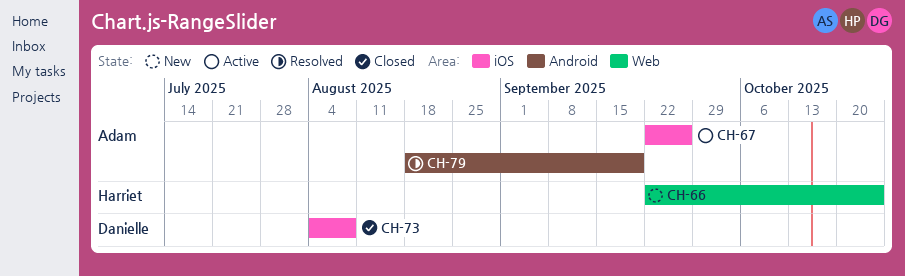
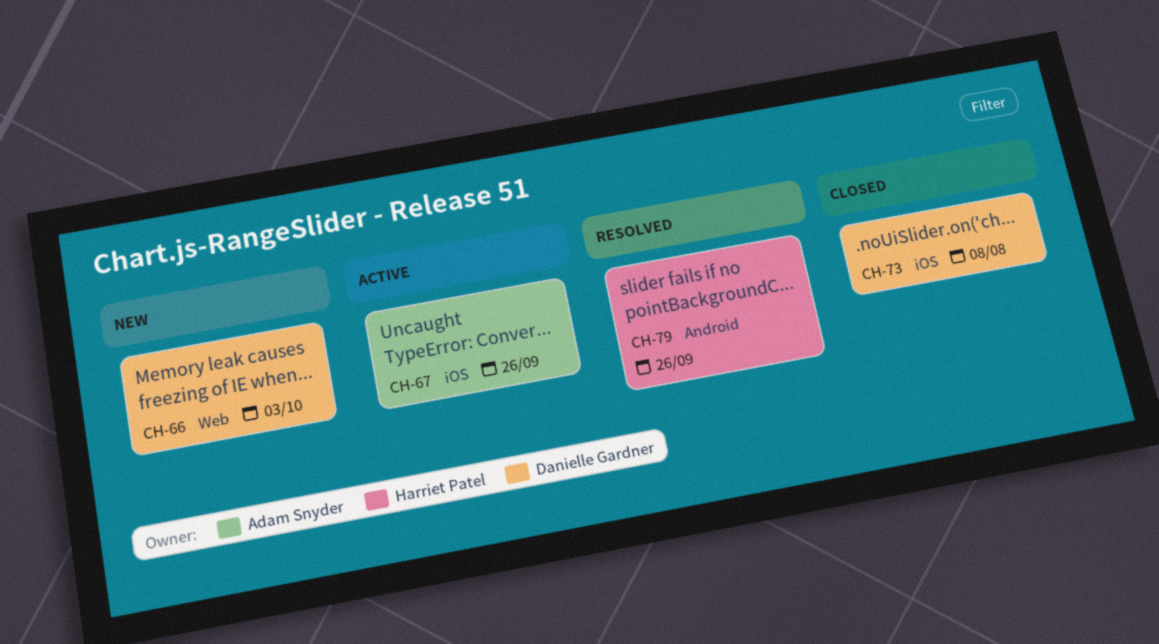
CH-66, owner: Harriet Patel -> Danielle Gardner
CH-66, due: Oct 24 -> Oct 3
CH-79, owner: Adam Snyder -> Harriet Patel
CH-79, due: Sep 19 -> Sep 26

